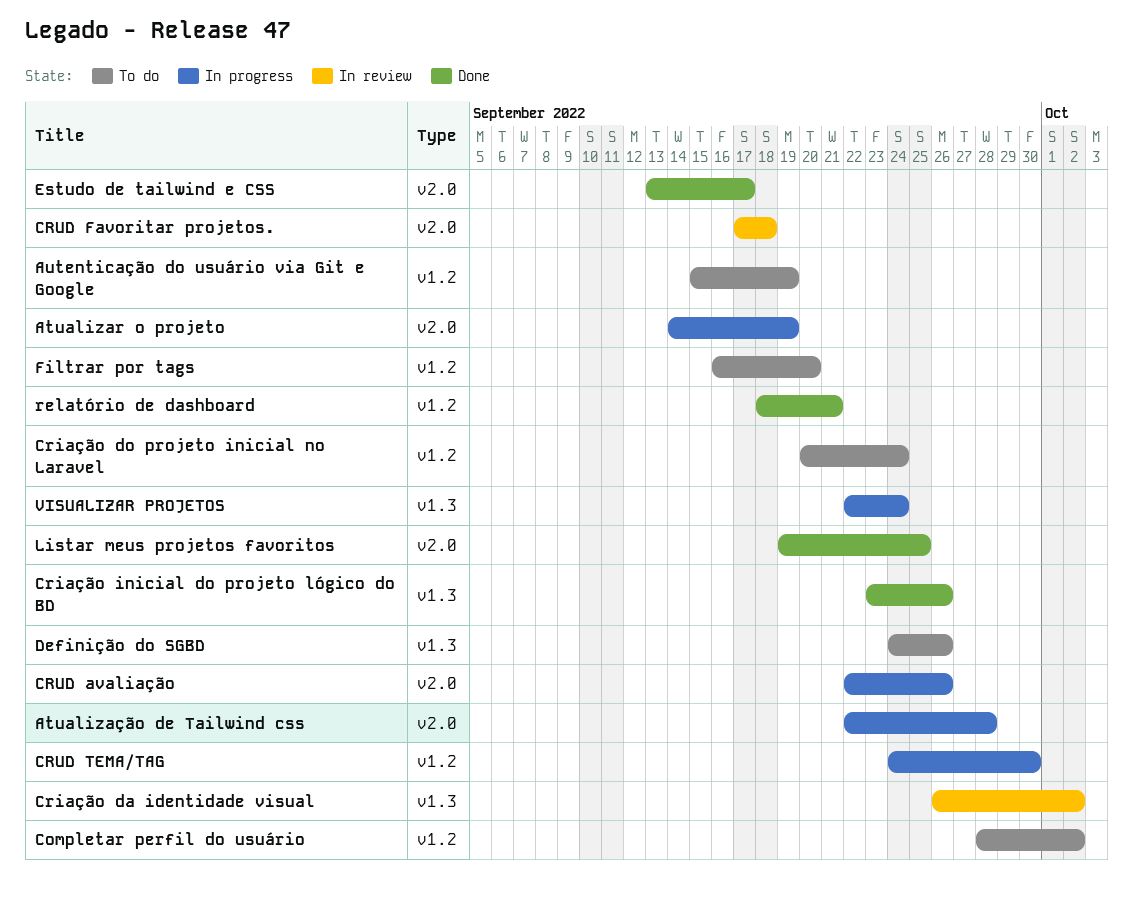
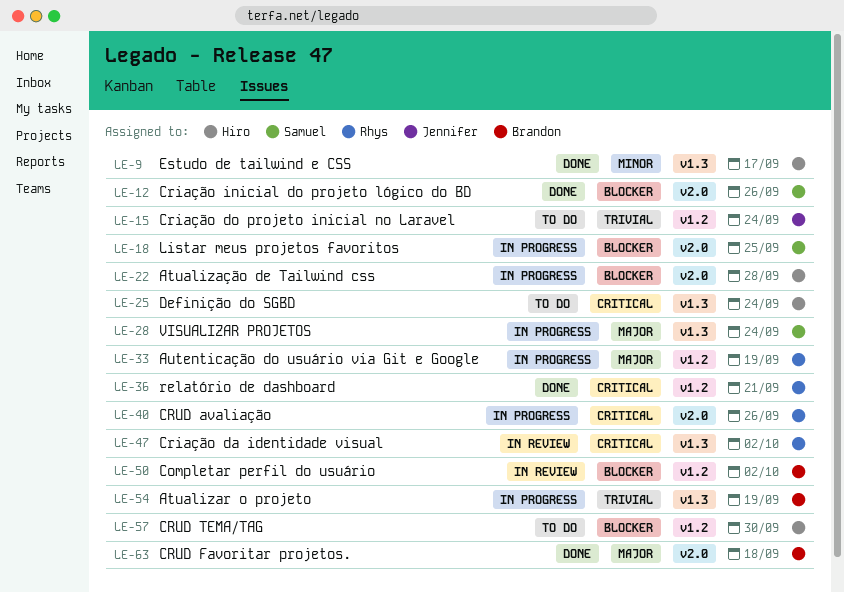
Atualizar o projeto, label: v2.0 -> v1.3
Autenticação do usuário via Git e Google, status: To do -> In progress
Completar perfil do usuário, status: To do -> In review
Criação inicial do projeto lógico do BD, label: v1.3 -> v2.0
CRUD Favoritar projetos., status: In review -> Done
CRUD TEMA/TAG, status: In progress -> To do
Definição do SGBD, due: Sep 26 -> Sep 24
Estudo de tailwind e CSS, label: v2.0 -> v1.3
Filtrar por tags: present -> none
Listar meus projetos favoritos, status: Done -> In progress

